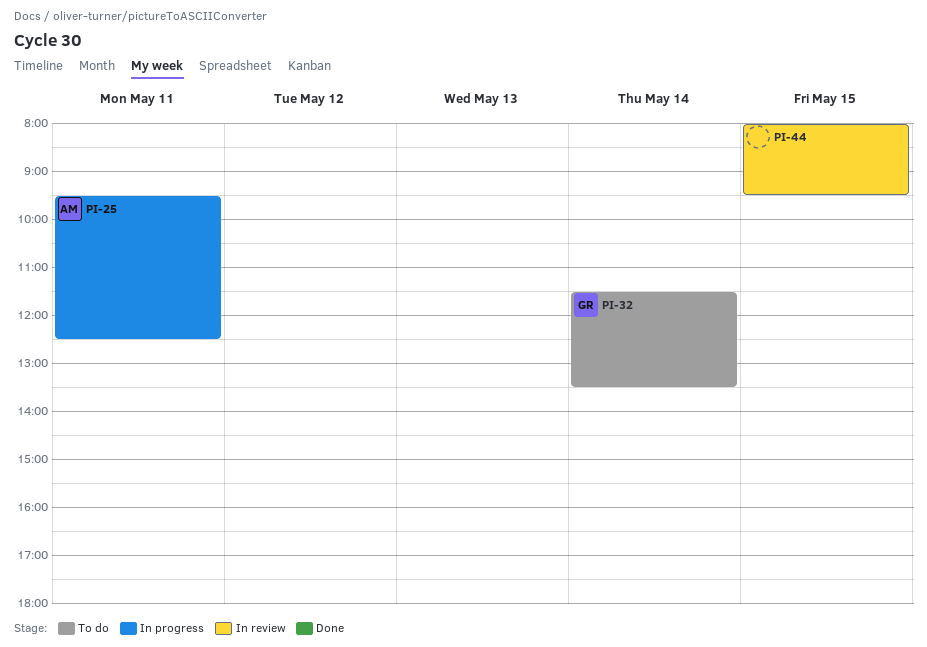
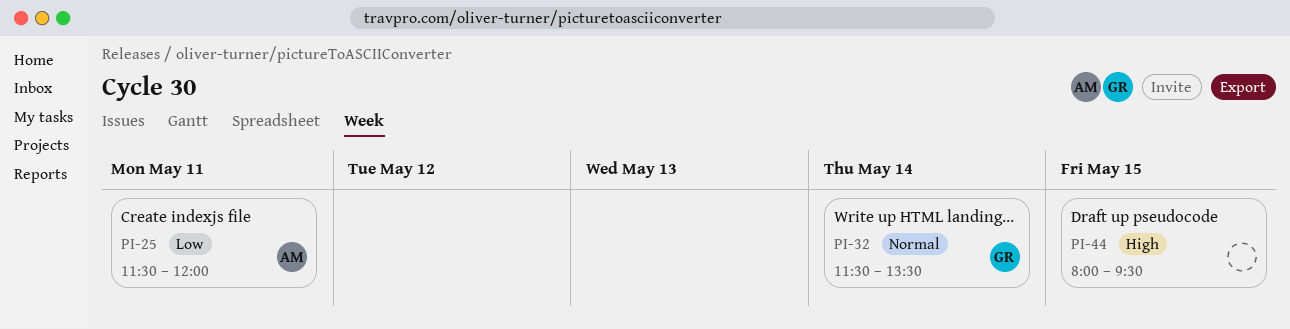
PI-25, begins: 09:30 -> 11:30
PI-25, ends: 12:30 -> 12:00

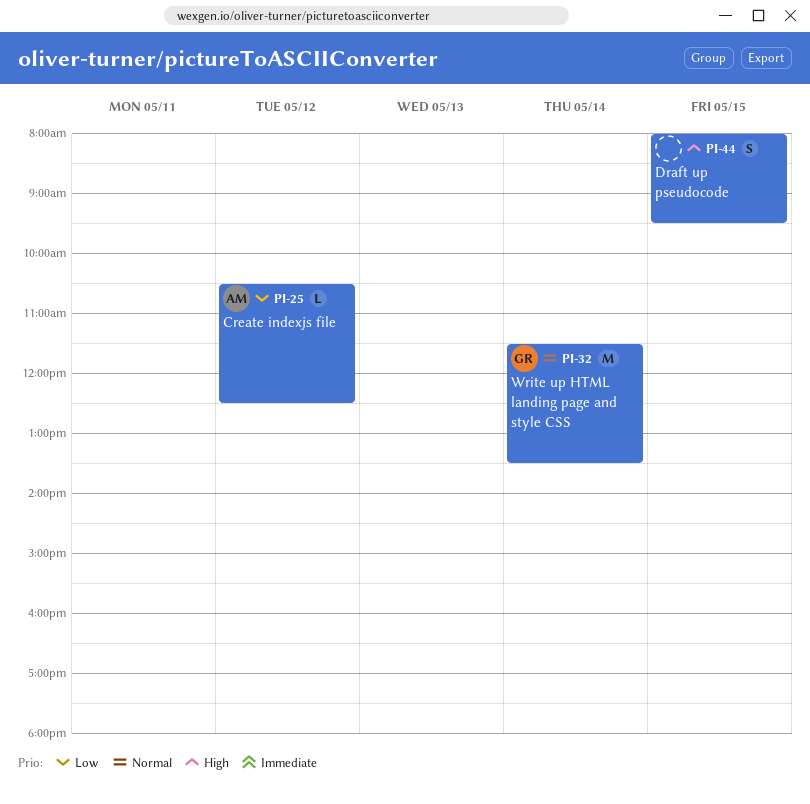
PI-25, day: May 11 -> May 12
PI-25, begins: 11:30 -> 10:30
PI-25, ends: 12:00 -> 12:30

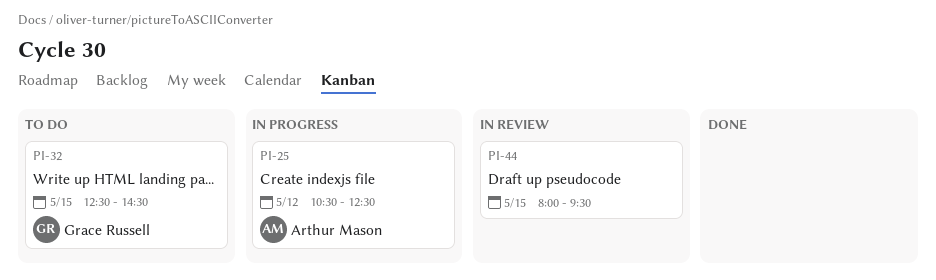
PI-32, day: May 14 -> May 15
PI-32, begins: 11:30 -> 12:30
PI-32, ends: 13:30 -> 14:30

